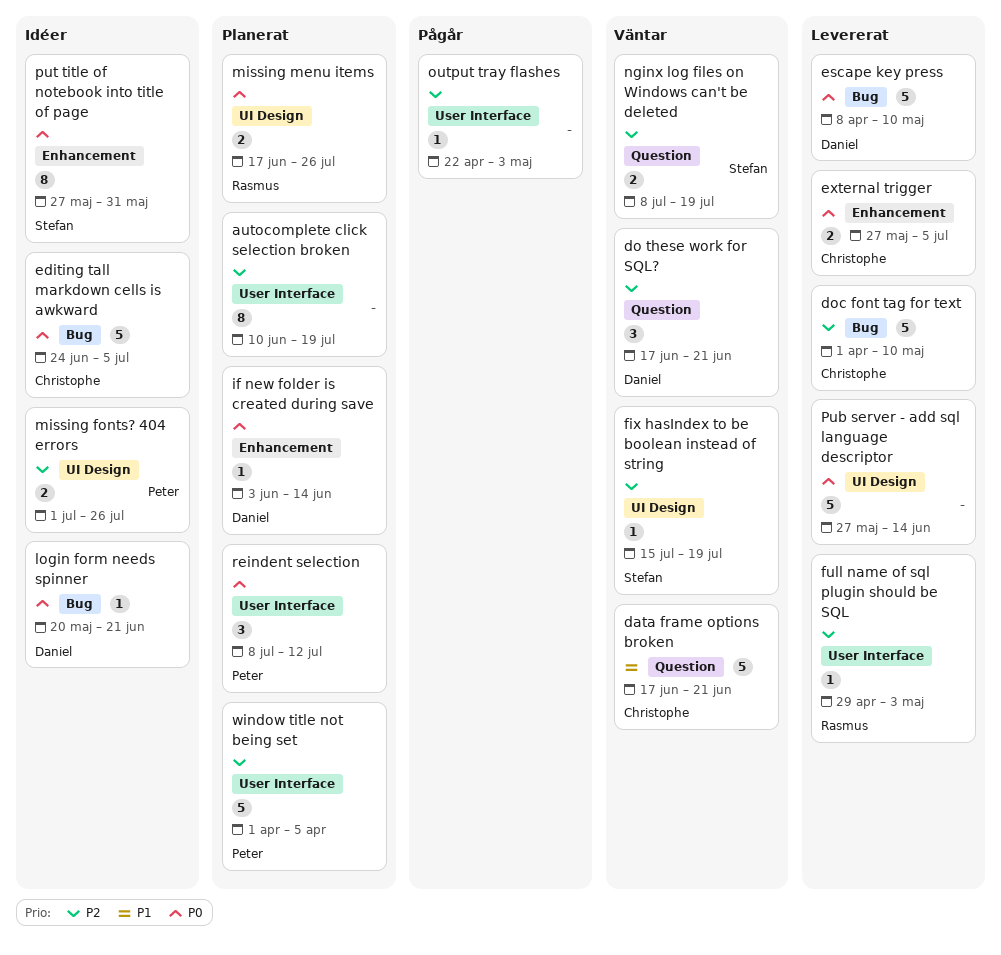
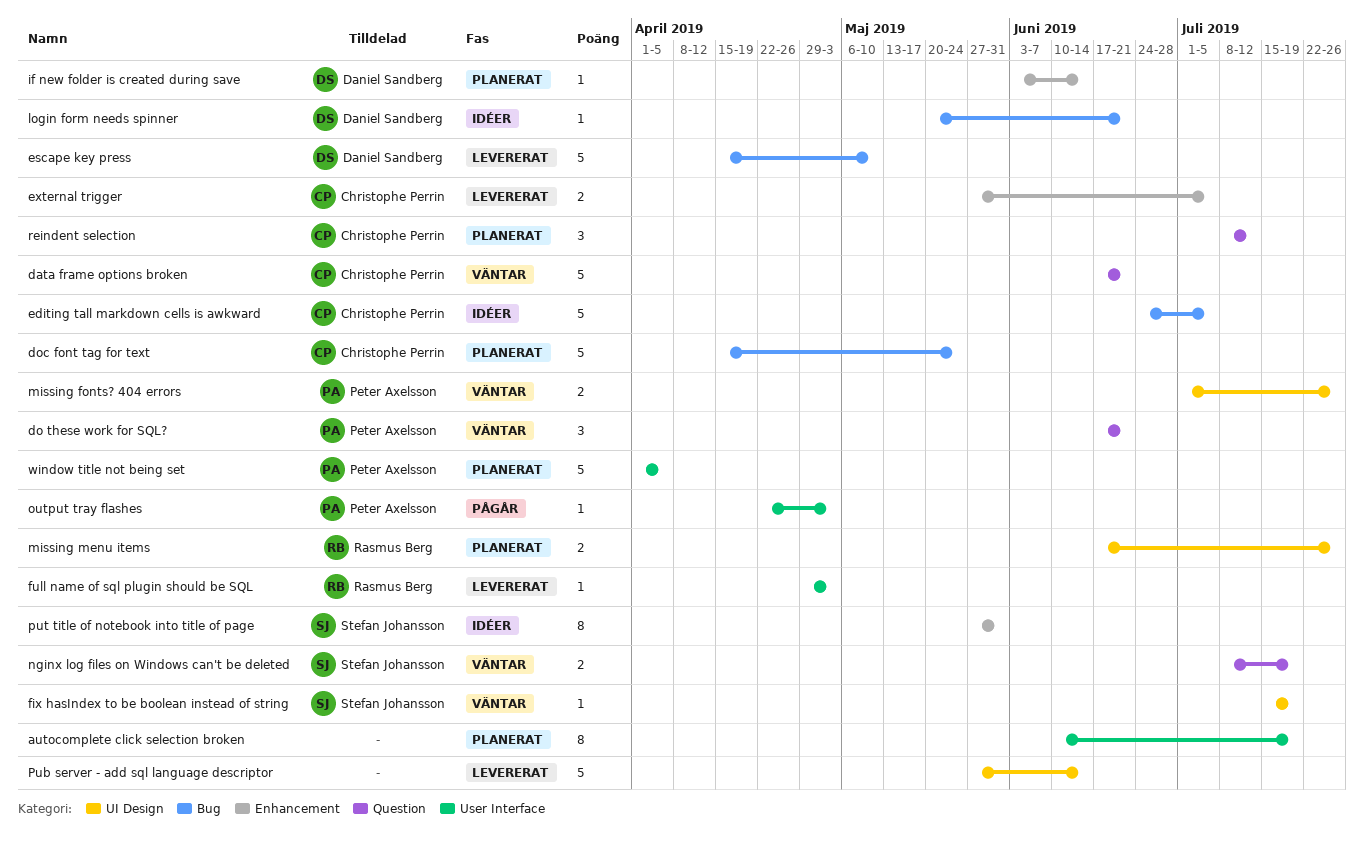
do these work for SQL?, owner: Daniel Sandberg -> Peter Axelsson
doc font tag for text, status: Levererat -> Planerat
doc font tag for text, start: Apr 1 -> Apr 15
doc font tag for text, due: May 10 -> May 24
escape key press, start: Apr 8 -> Apr 15
missing fonts? 404 errors, status: Idéer -> Väntar
output tray flashes, owner: none -> Peter Axelsson
reindent selection, owner: Peter Axelsson -> Christophe Perrin
reindent selection, label: User Interface -> Question

